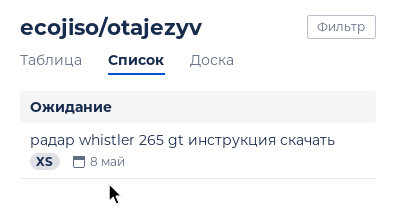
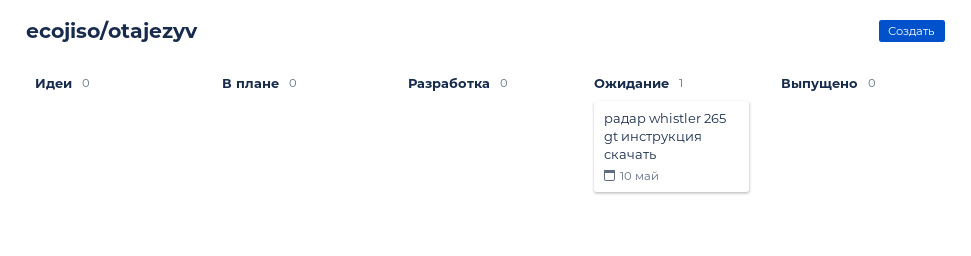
радар whistler 265 gt инструкция скачать, due: May 8 -> May 10

